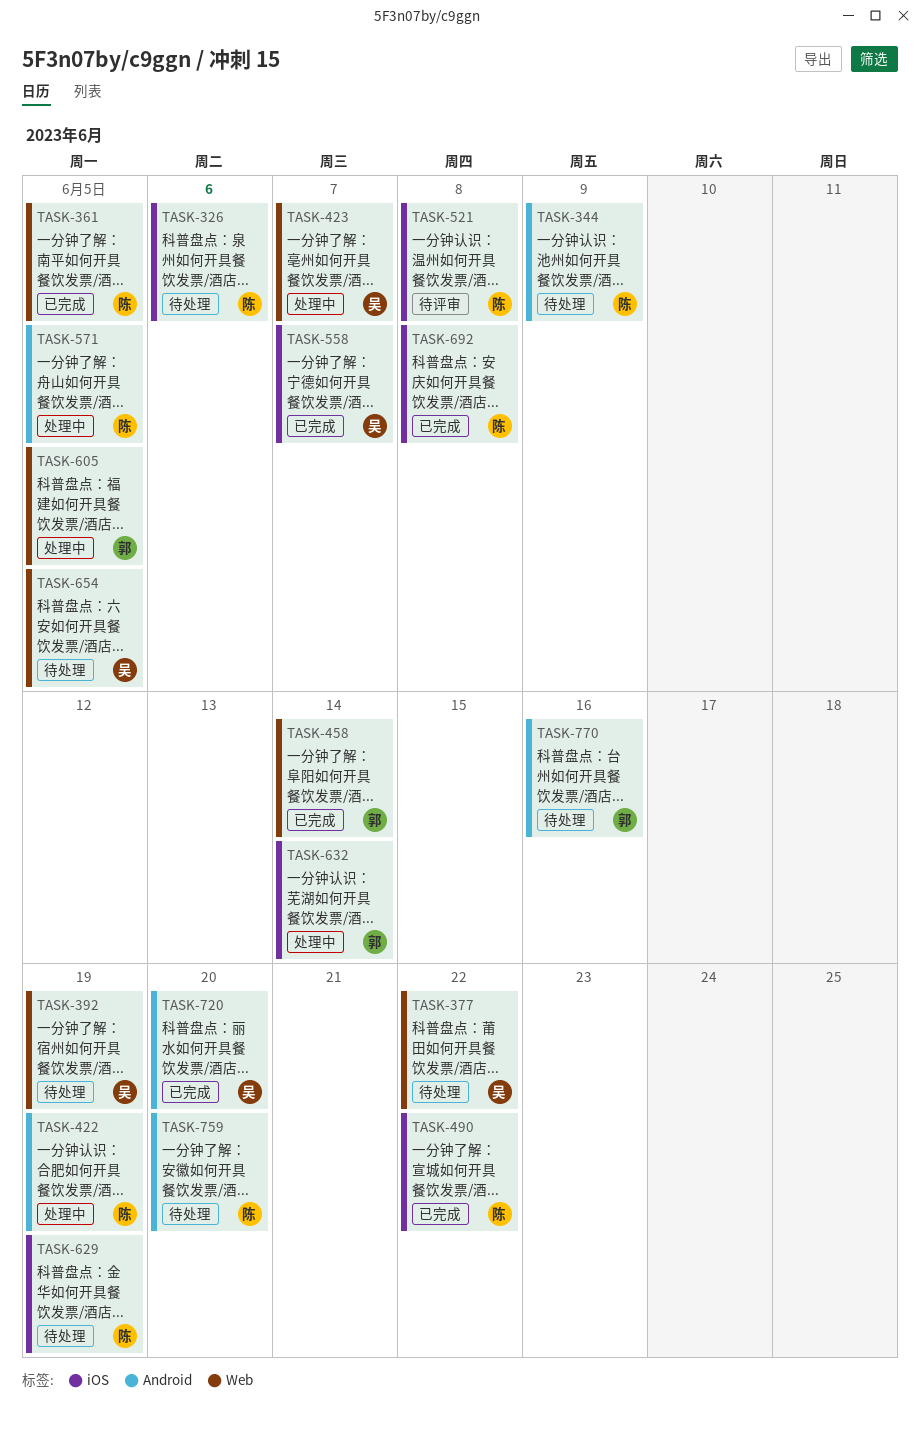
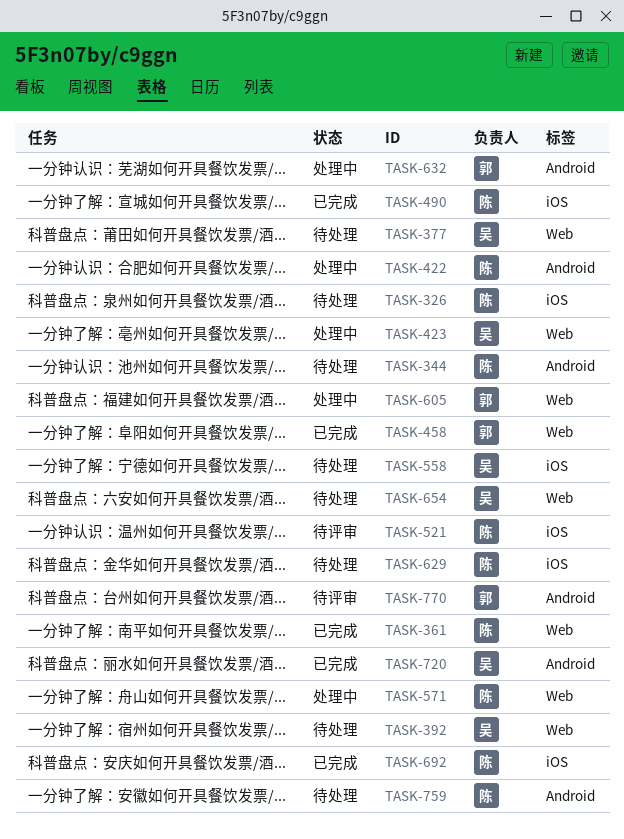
TASK-558, status: 已完成 -> 待处理
TASK-571, label: Android -> Web
TASK-632, label: iOS -> Android
TASK-770, status: 待处理 -> 待评审

